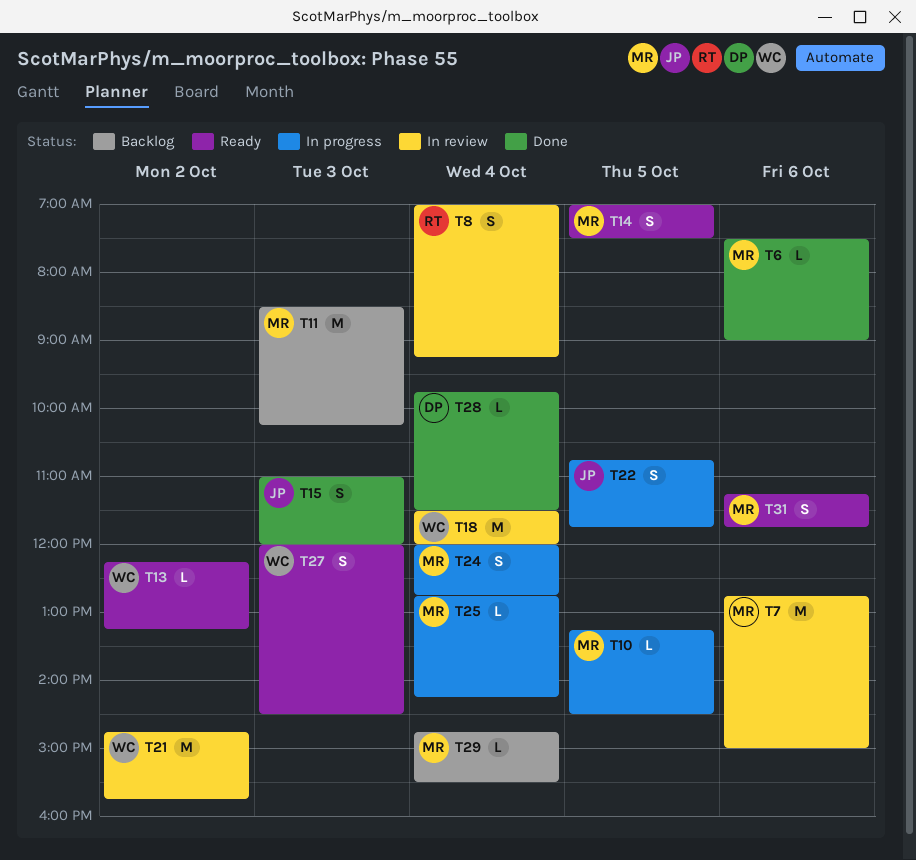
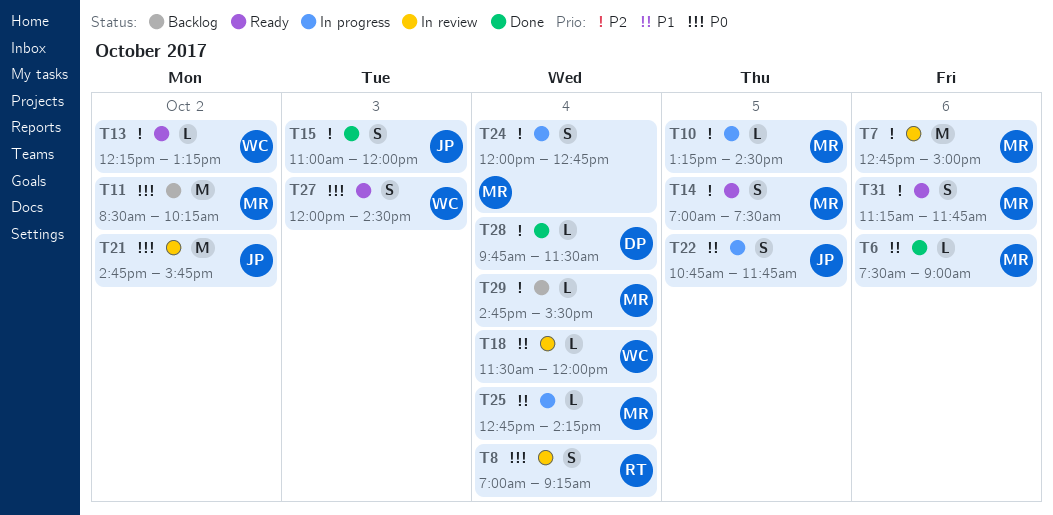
T11, day: Oct 3 -> Oct 2
T18, estimate: M -> L
T21, owner: WC -> JP

